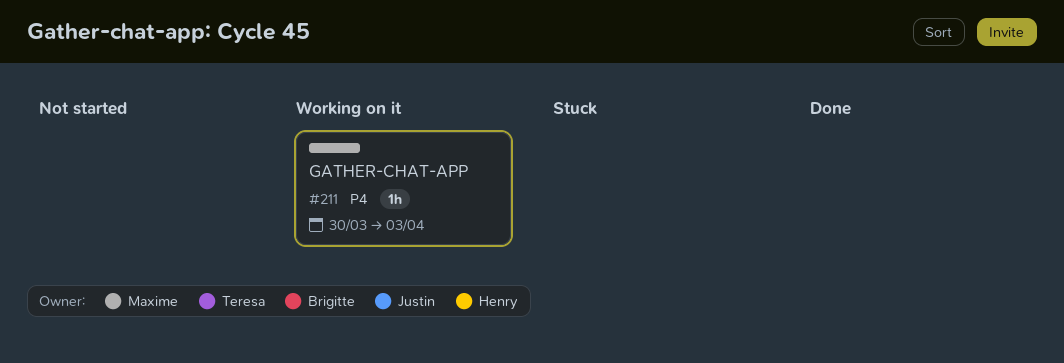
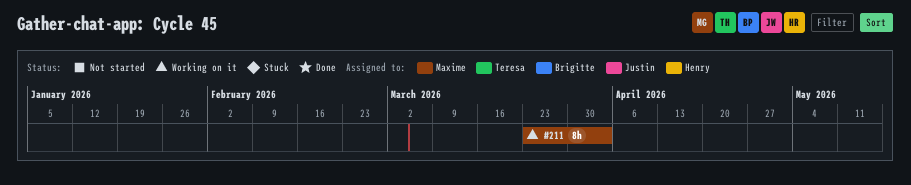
#211, estimate: 1h -> 8h
#211, start: Mar 30 -> Mar 23

